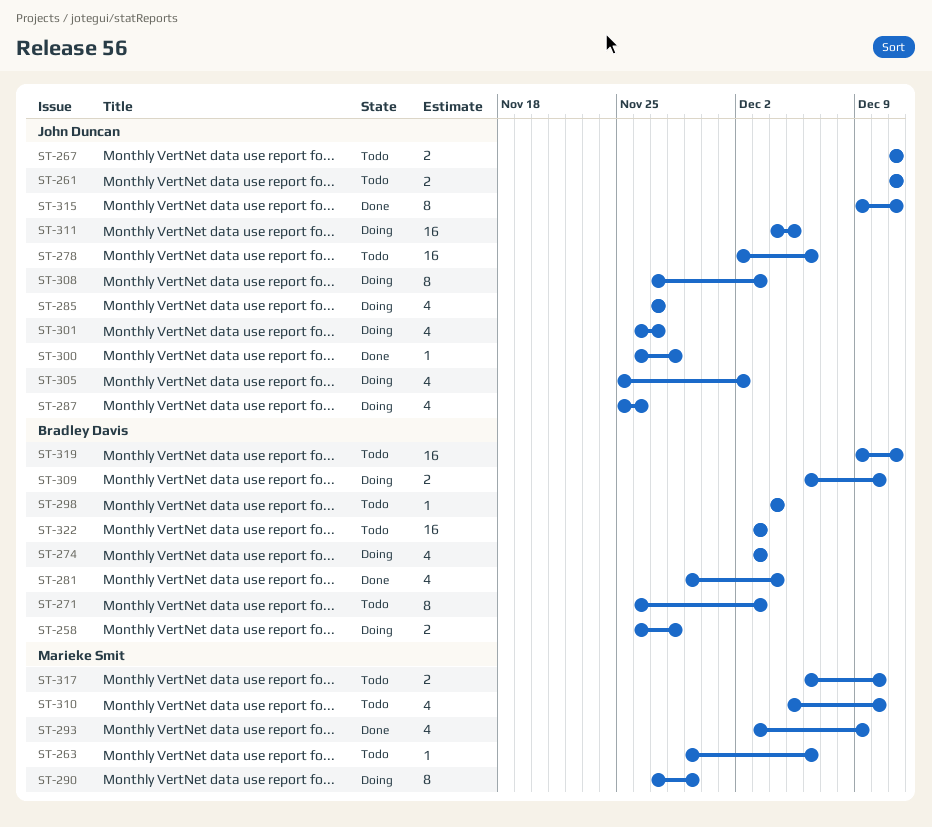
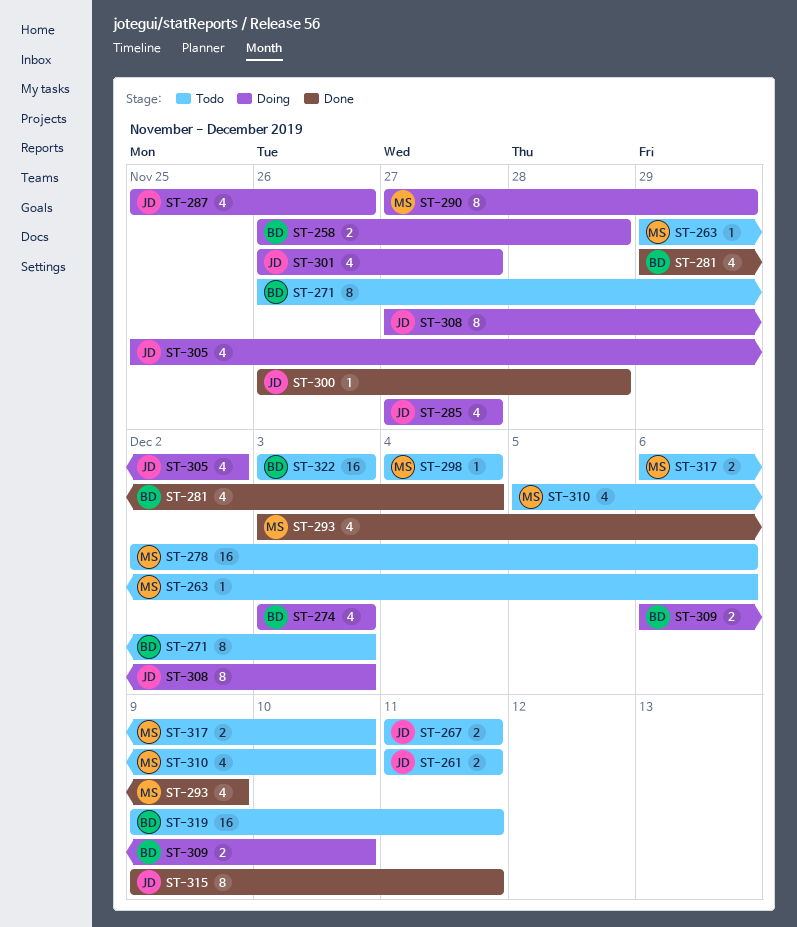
ST-278, owner: John Duncan -> Marieke Smit
ST-298, owner: Bradley Davis -> Marieke Smit
ST-311: present -> none

